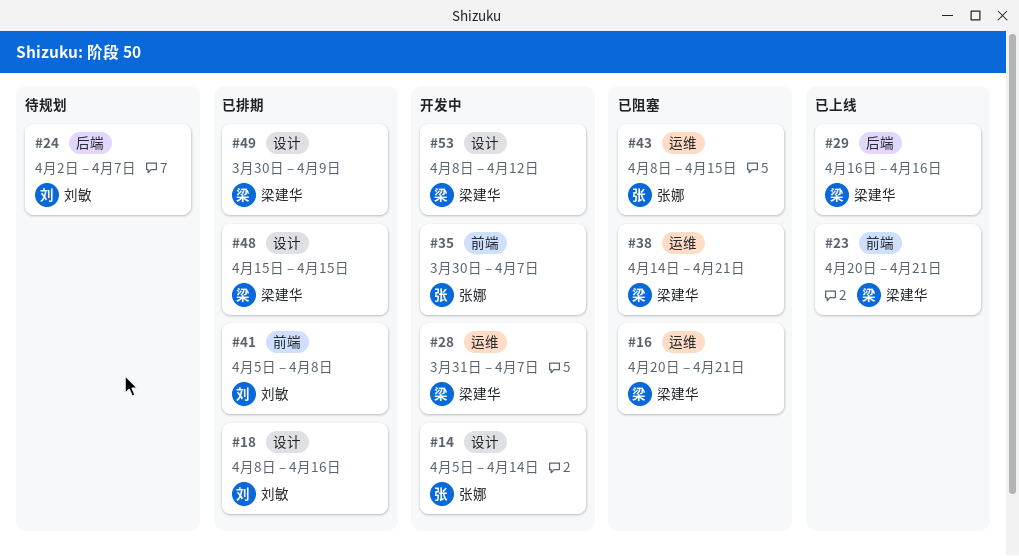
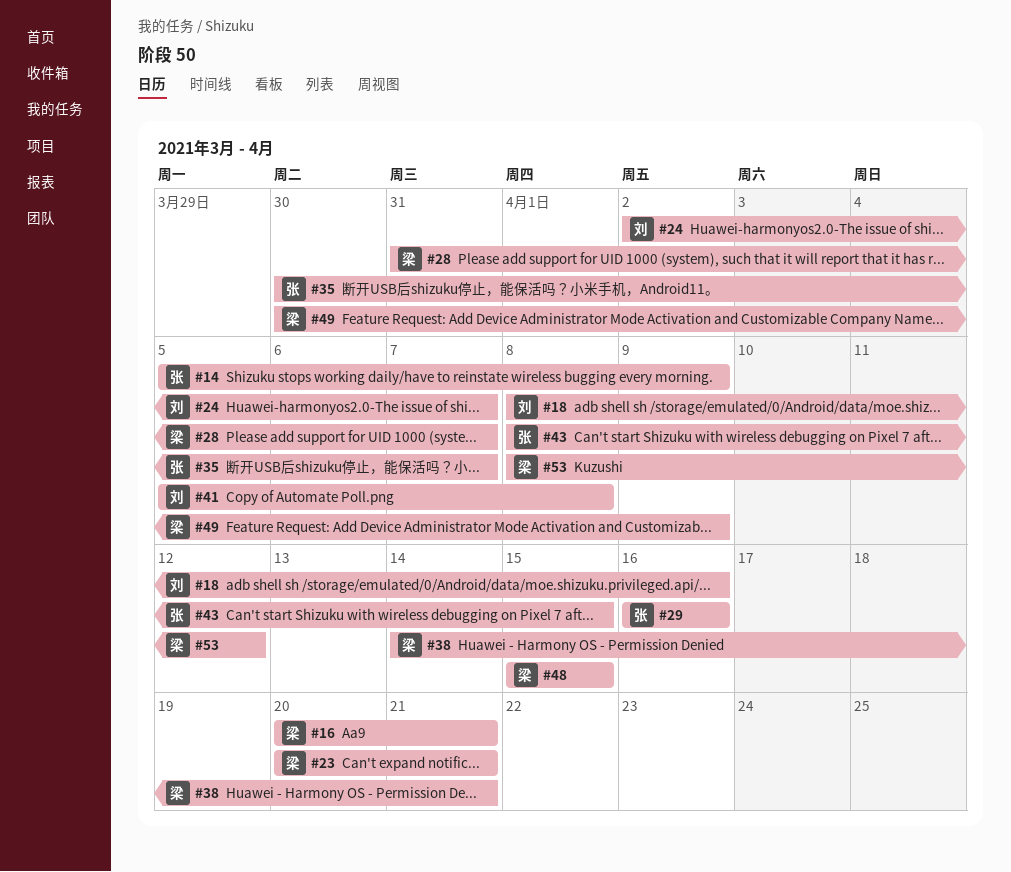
#14, due: Apr 14 -> Apr 9
#29, owner: 梁建华 -> 张娜

